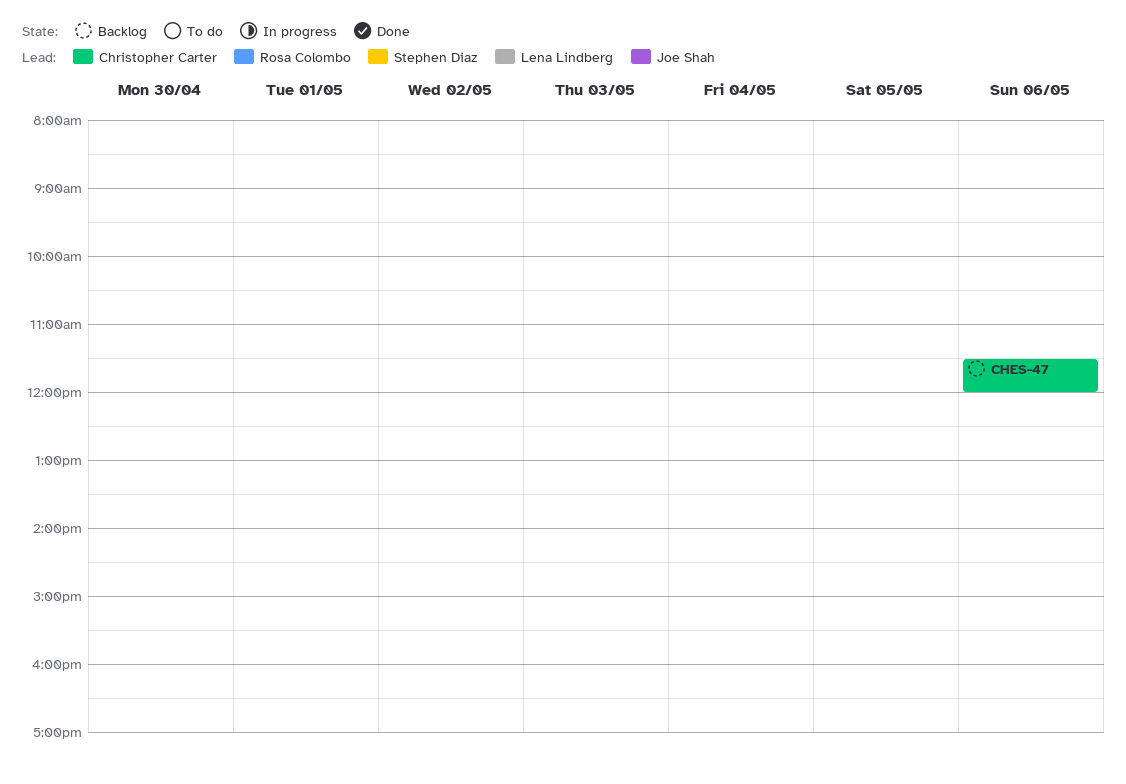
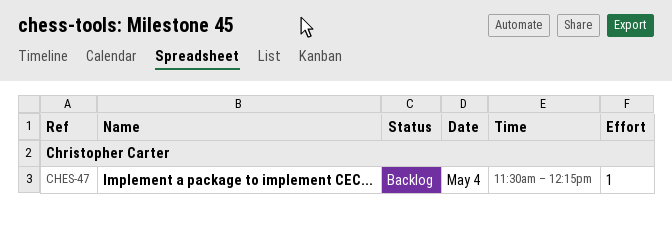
CHES-47, day: May 6 -> May 4
CHES-47, ends: 12:00 -> 12:15

